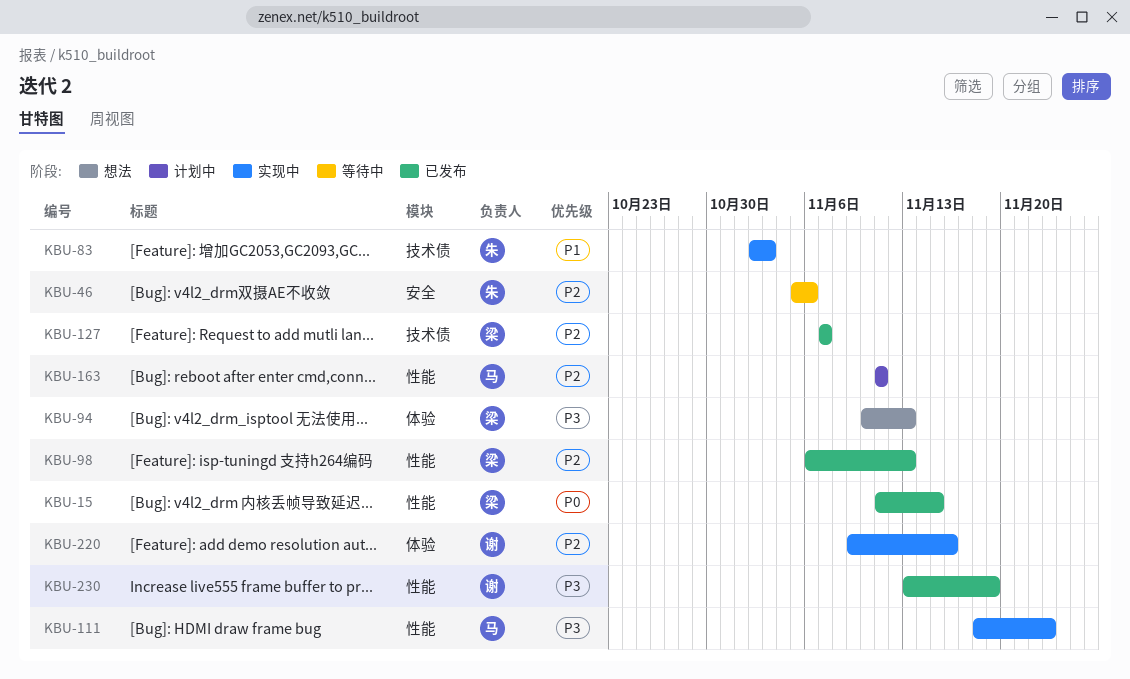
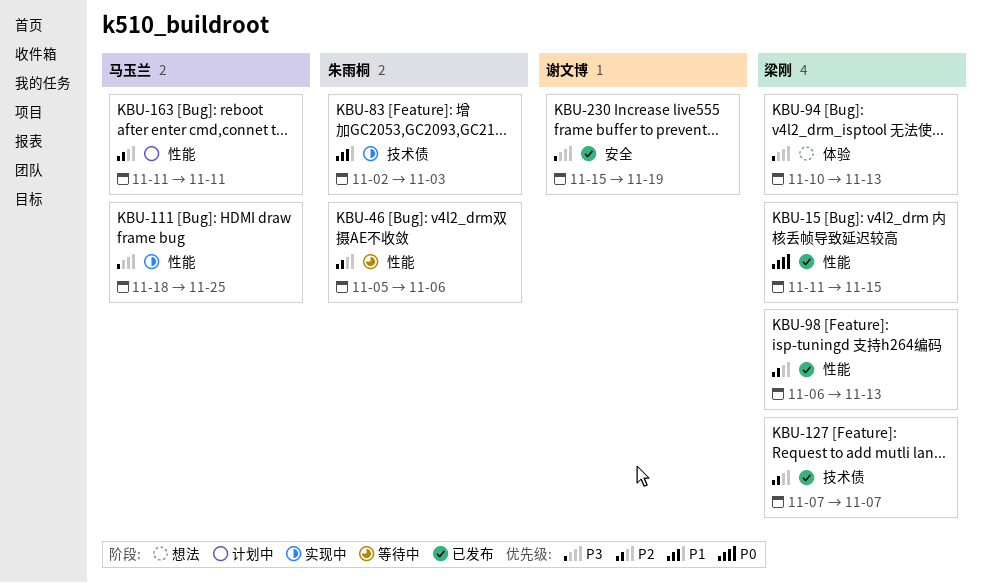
KBU-46, label: 安全 -> 性能
KBU-111, due: Nov 23 -> Nov 25
KBU-220: present -> none
KBU-230, label: 性能 -> 安全
KBU-230, start: Nov 13 -> Nov 15

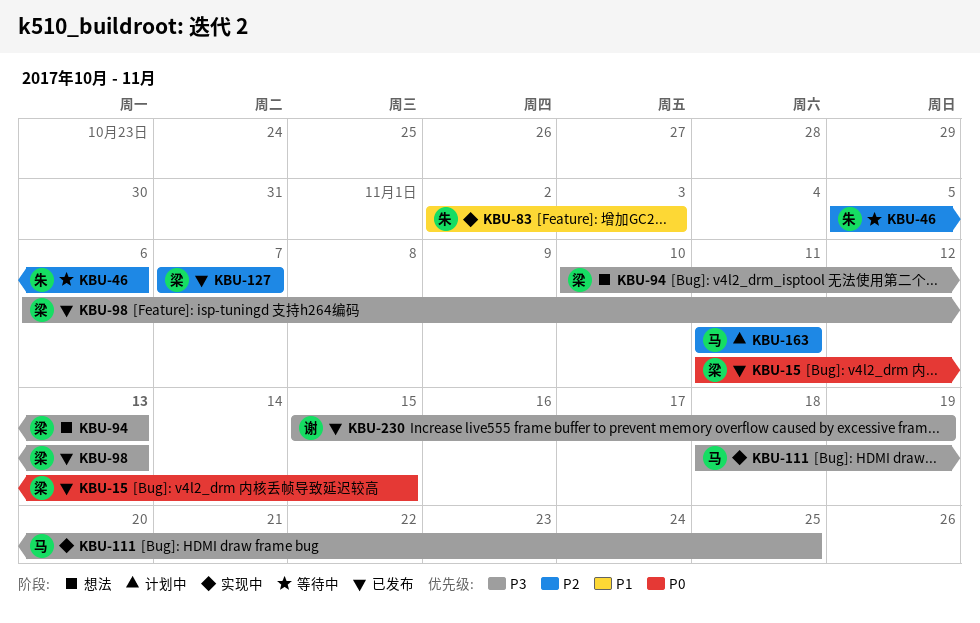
KBU-98, priority: P2 -> P3

